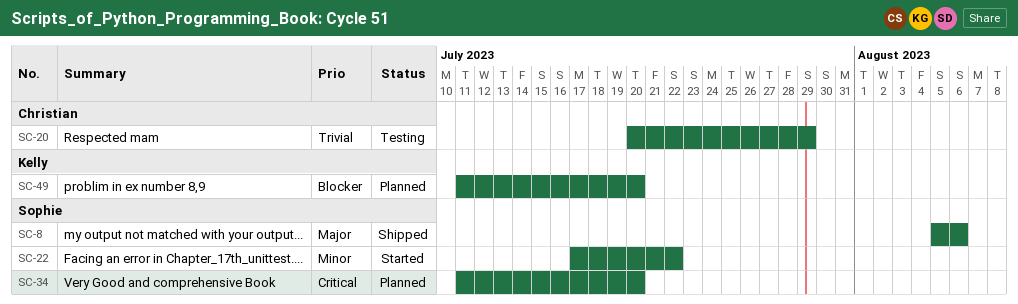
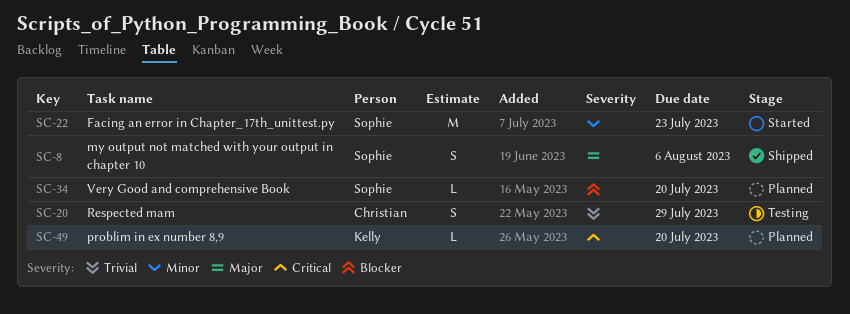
SC-22, due: Jul 22 -> Jul 23
SC-34, priority: Critical -> Blocker
SC-49, priority: Blocker -> Critical

